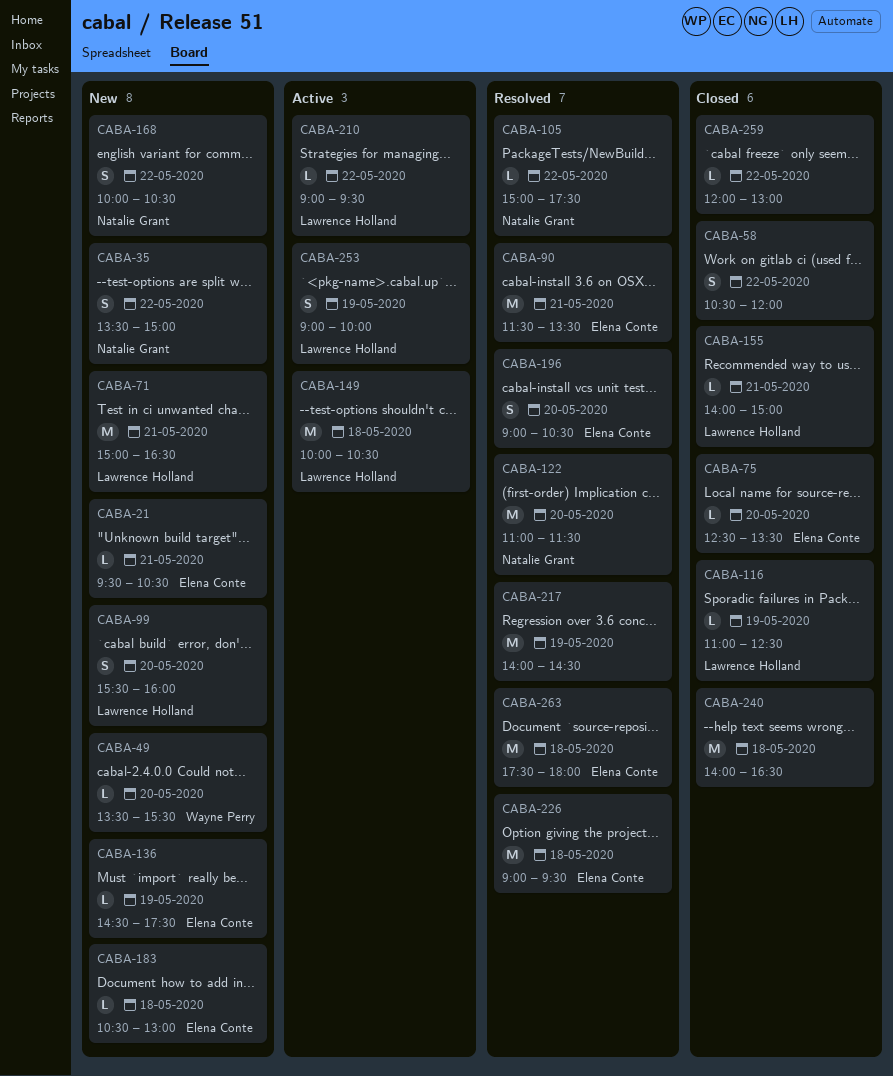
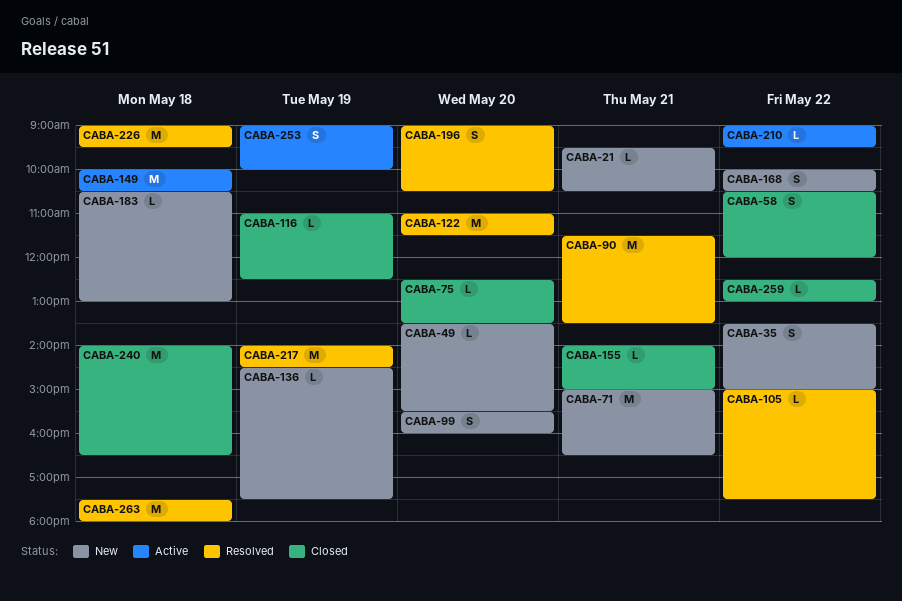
CABA-259, begins: 12:00 -> 12:30

